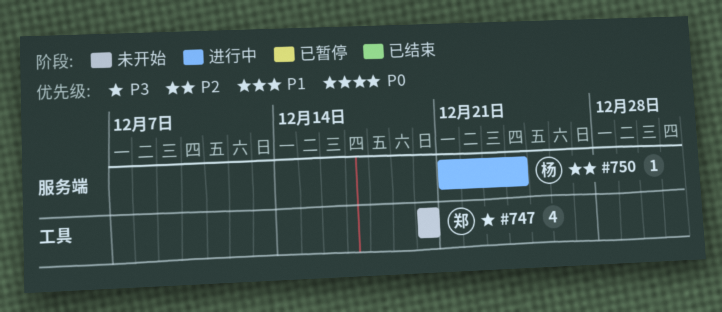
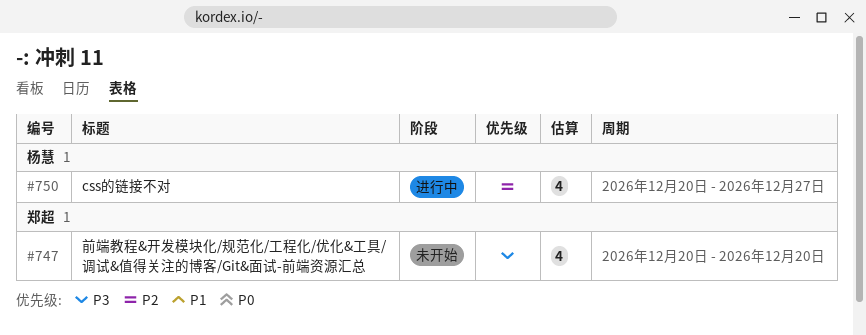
#750, estimate: 1 -> 4
#750, start: Dec 21 -> Dec 20
#750, due: Dec 24 -> Dec 27

